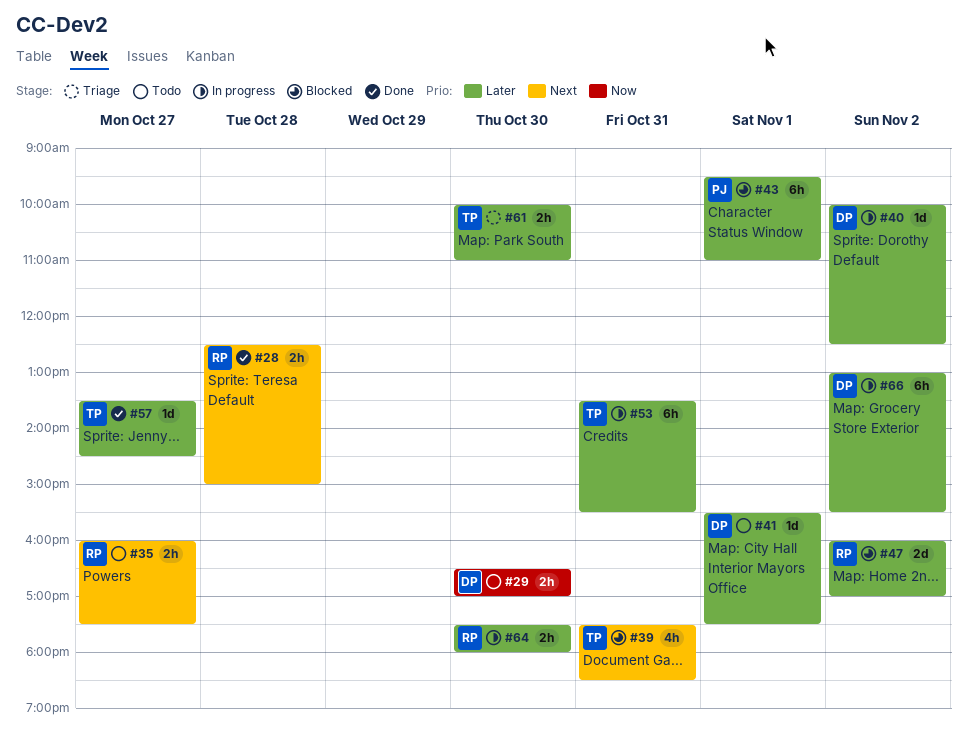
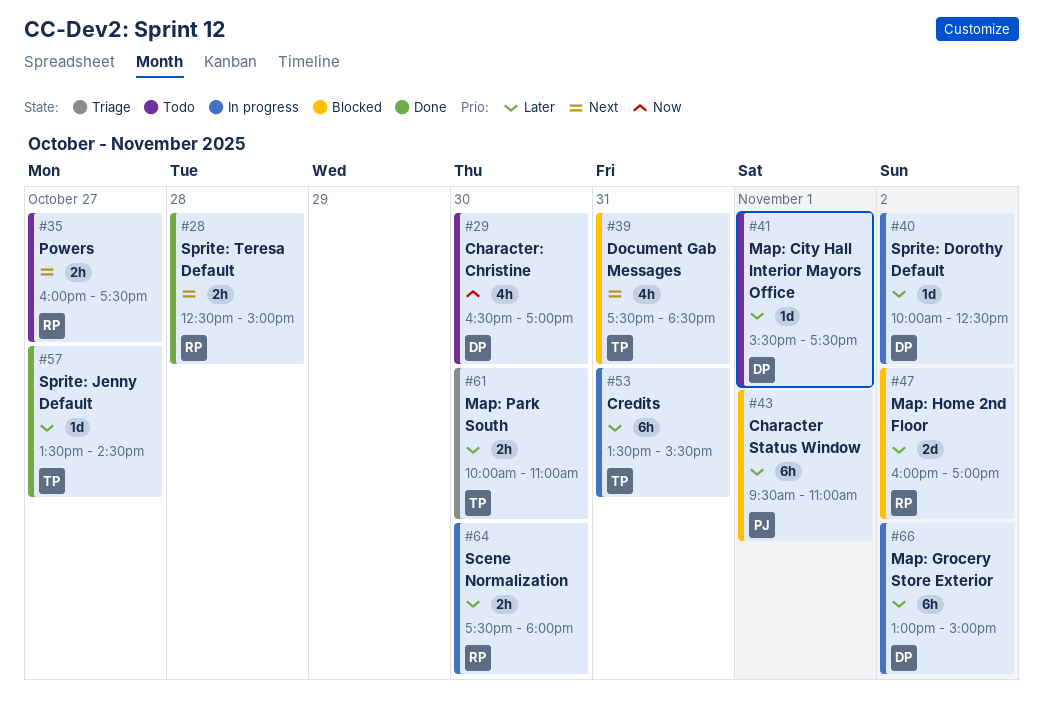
#29, estimate: 2h -> 4h
#66, ends: 15:30 -> 15:00

